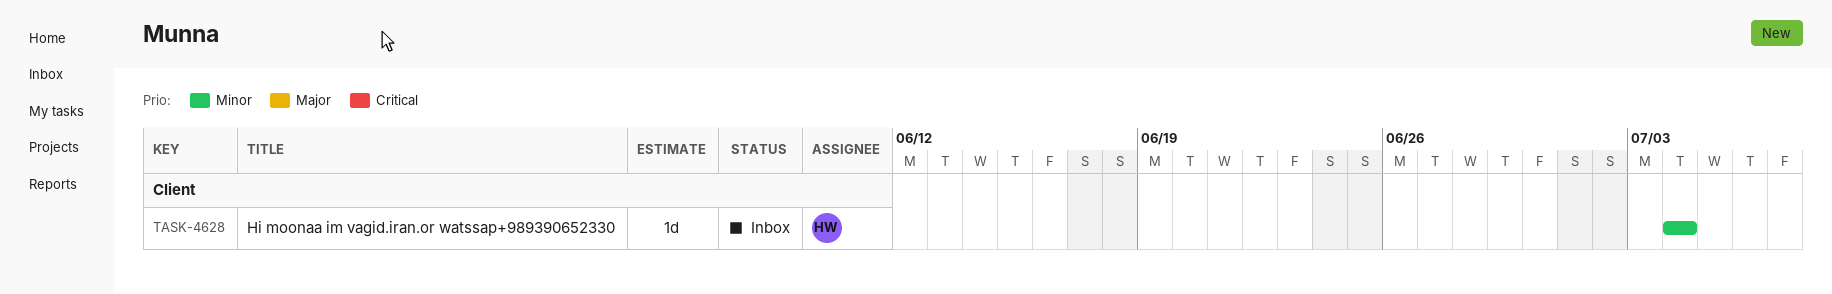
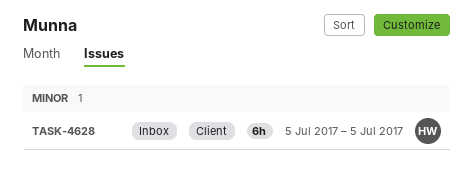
TASK-4628, estimate: 1d -> 6h
TASK-4628, start: Jul 4 -> Jul 5
TASK-4628, due: Jul 4 -> Jul 5

